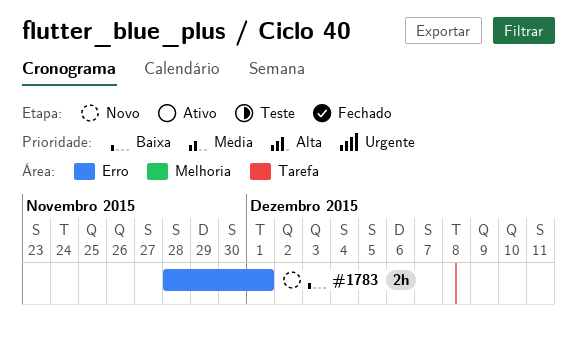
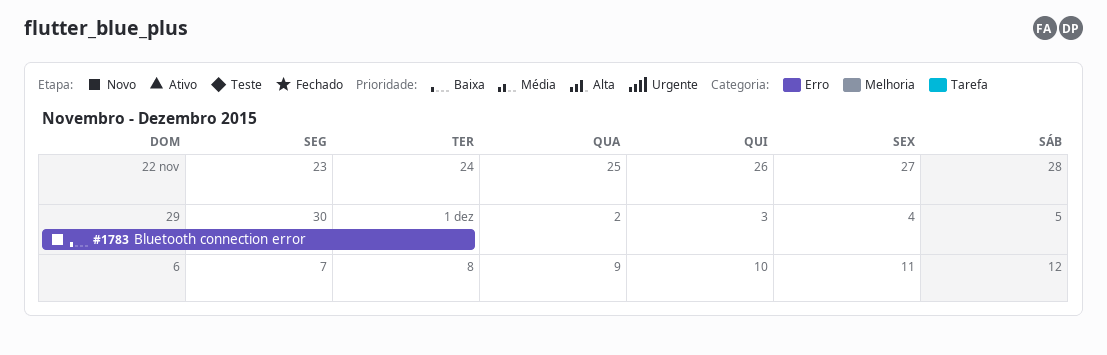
#1783, start: Nov 28 -> Nov 29

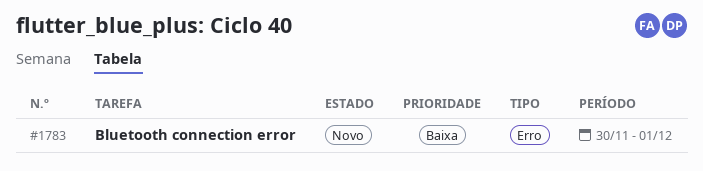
#1783, start: Nov 29 -> Nov 30

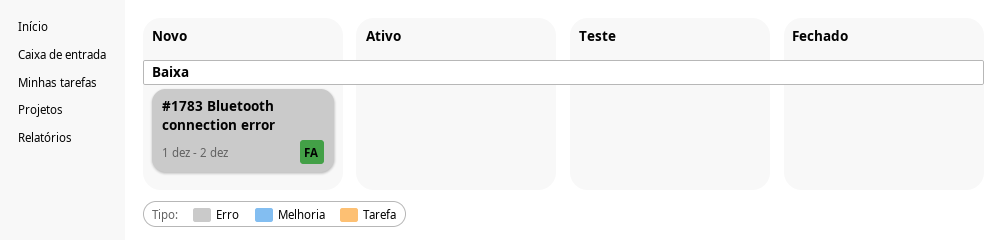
#1783, start: Nov 30 -> Dec 1
#1783, due: Dec 1 -> Dec 2

